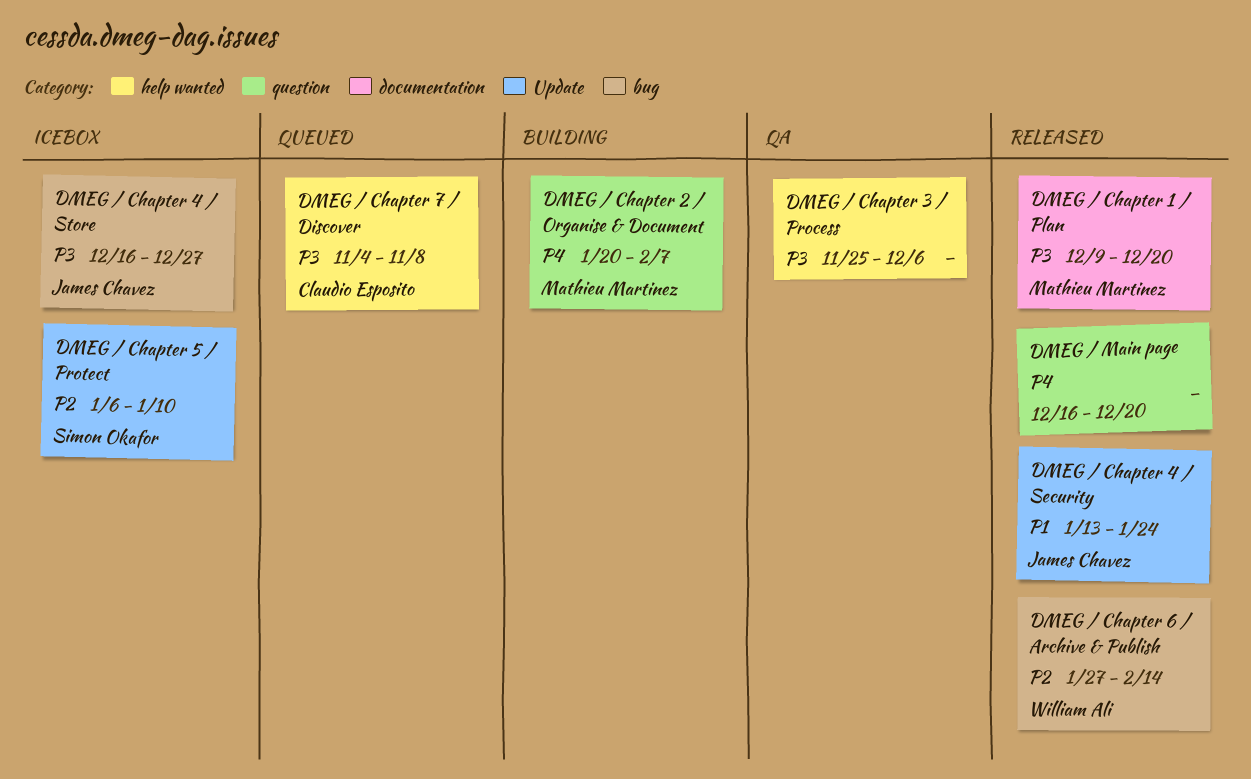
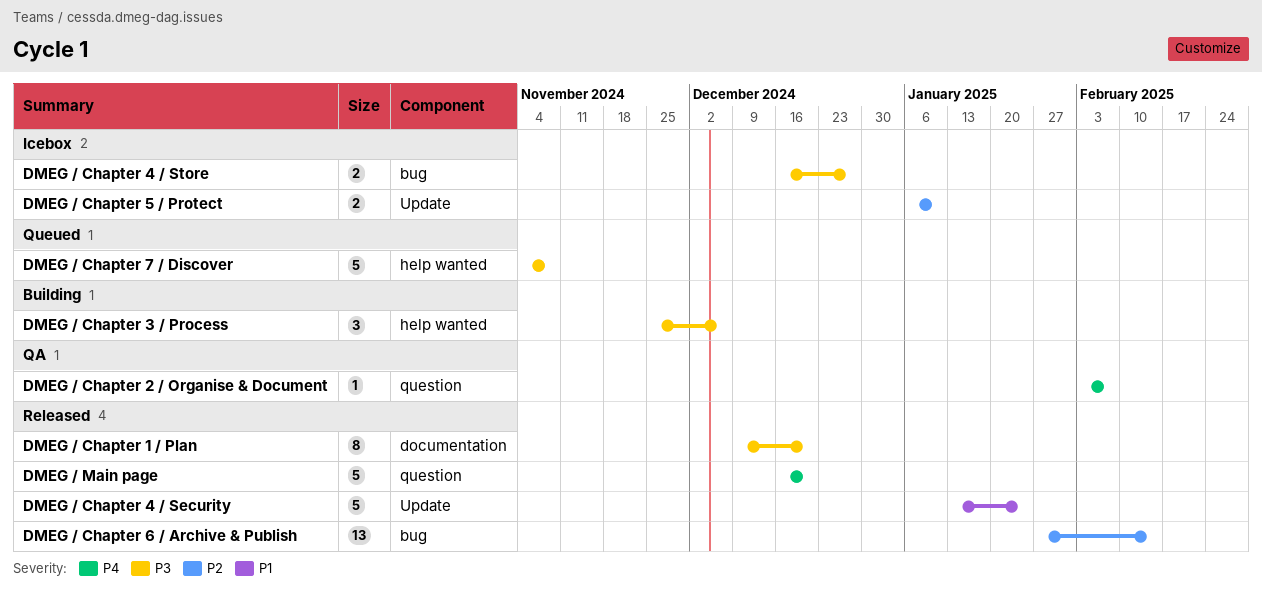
DMEG / Chapter 2 / Organise & Document, status: Building -> QA
DMEG / Chapter 2 / Organise & Document, start: Jan 20 -> Feb 3
DMEG / Chapter 3 / Process, status: QA -> Building

